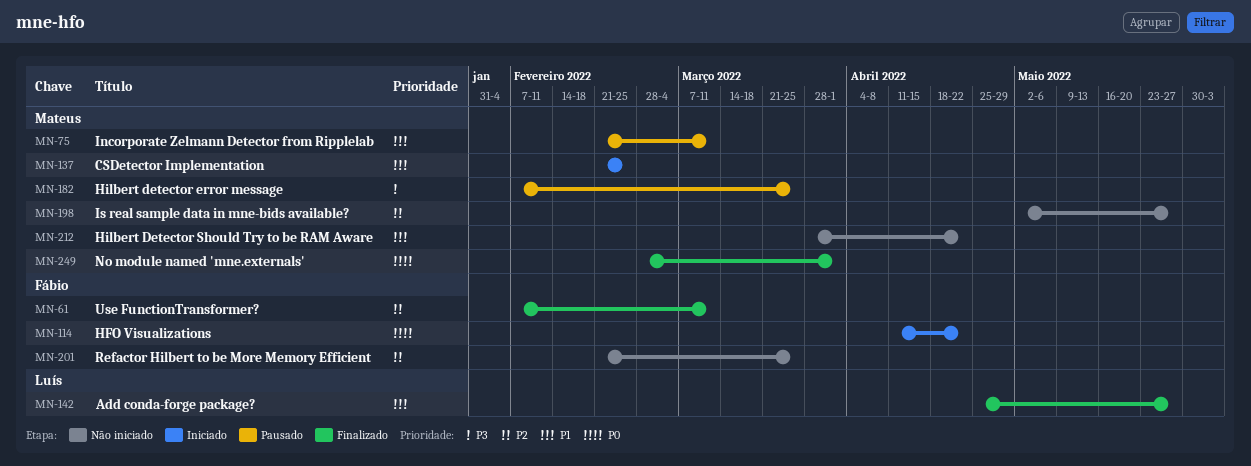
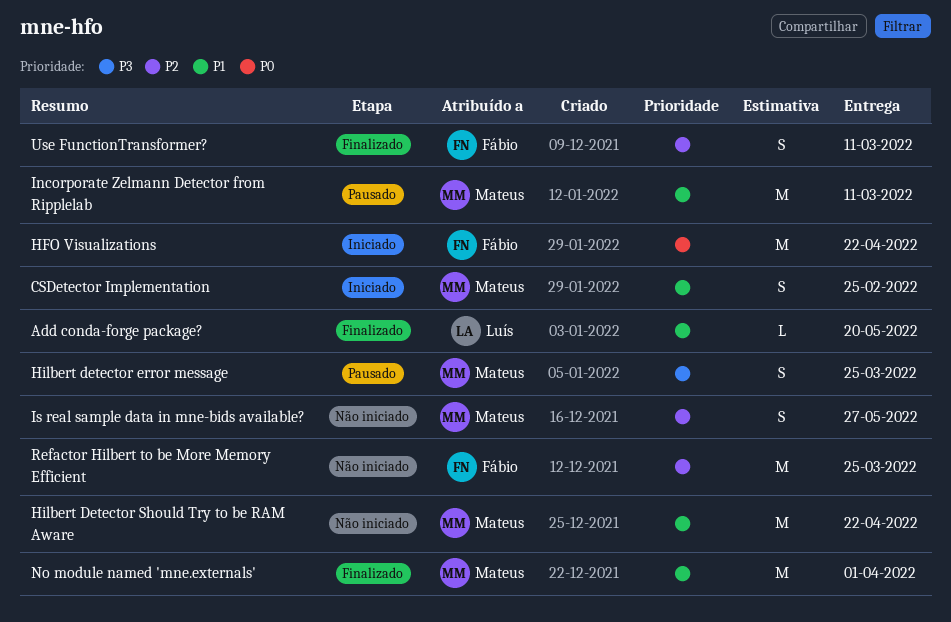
Add conda-forge package?, due: May 27 -> May 20
No module named 'mne.externals', priority: P0 -> P1

